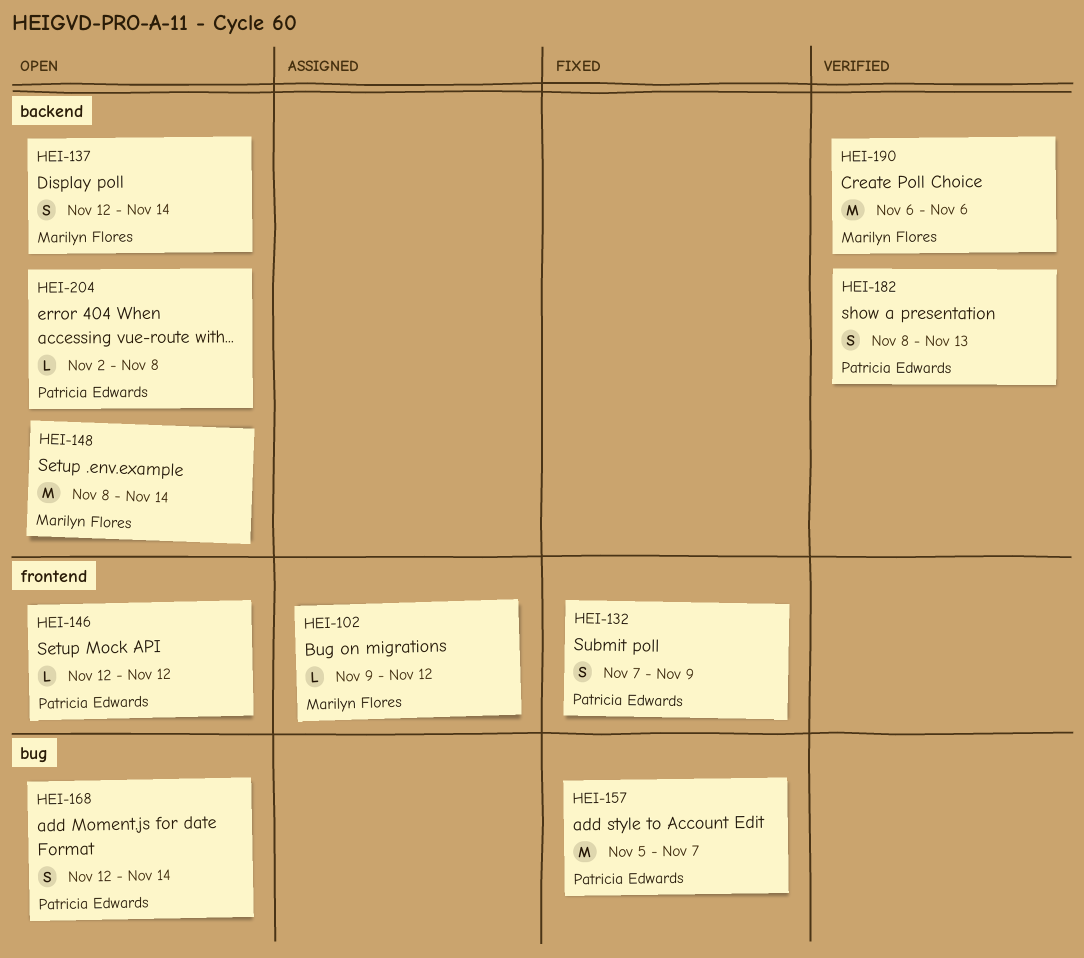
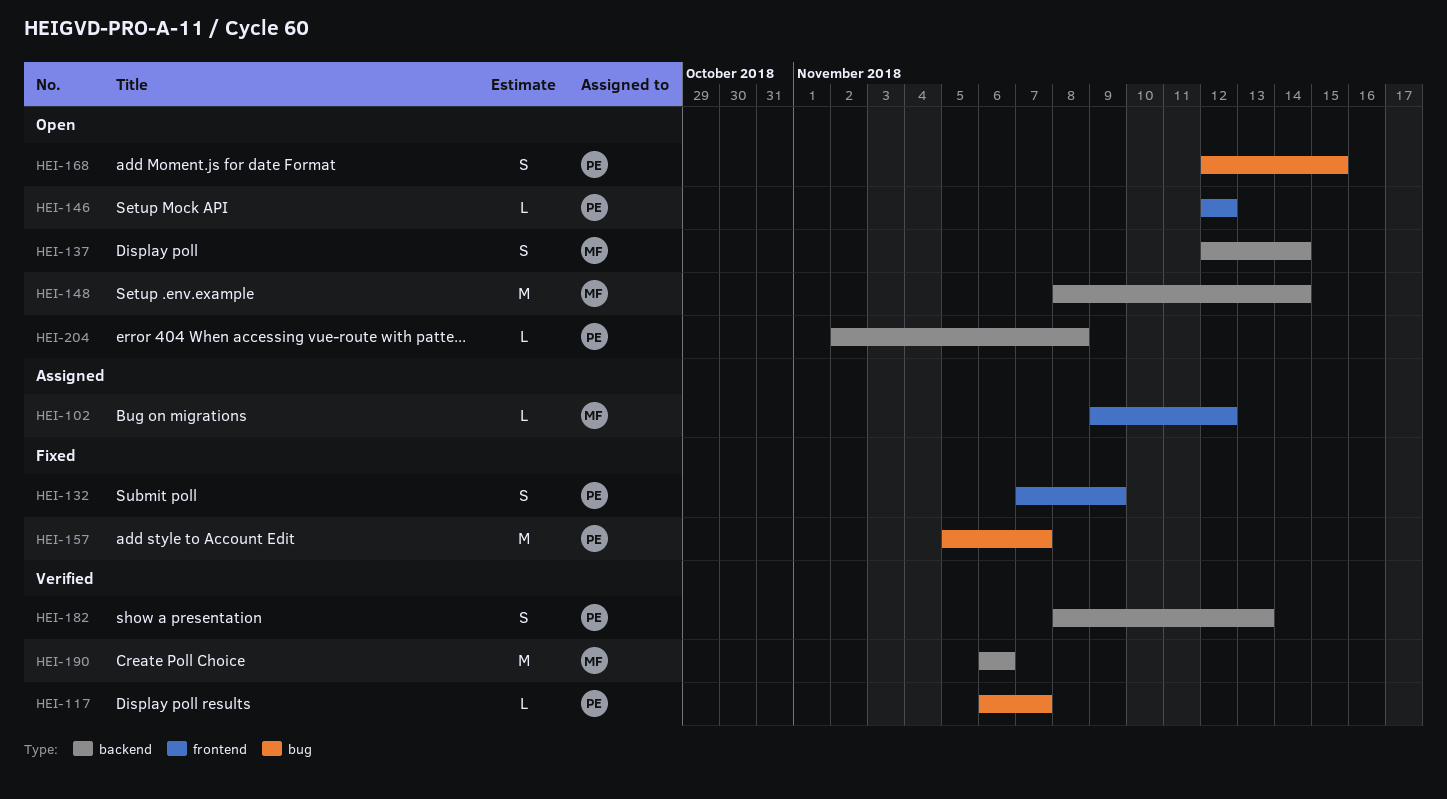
HEI-117: none -> present
HEI-168, due: Nov 14 -> Nov 15

